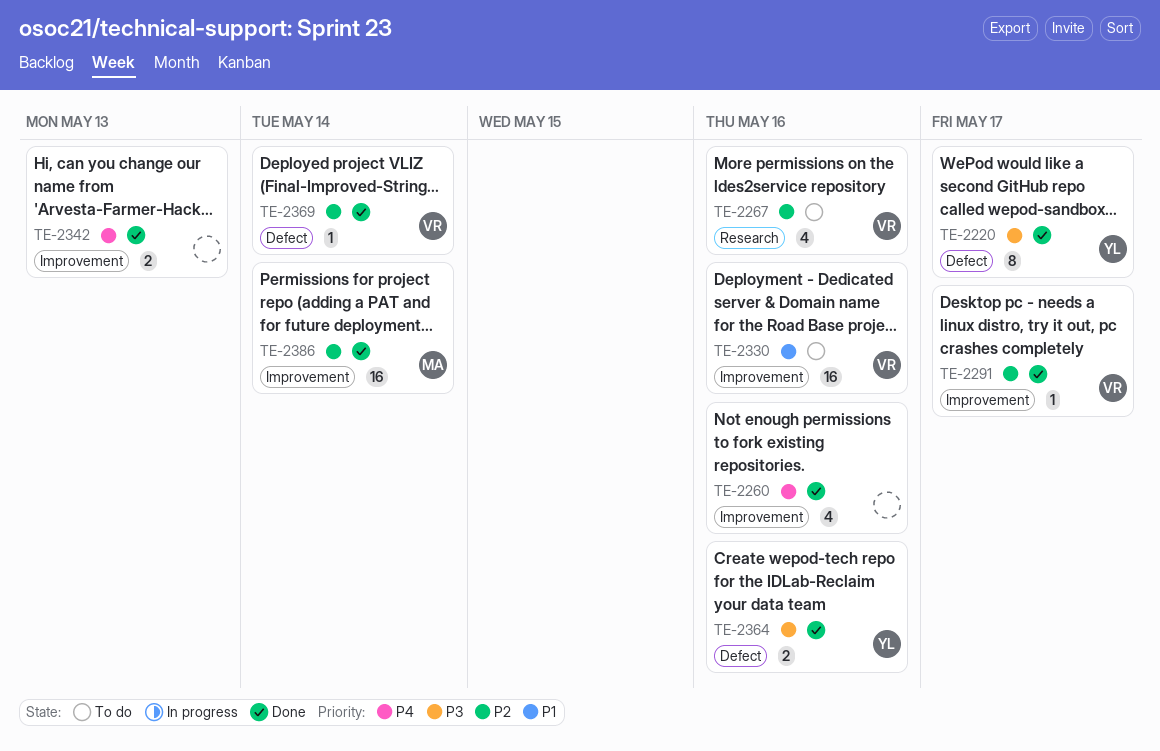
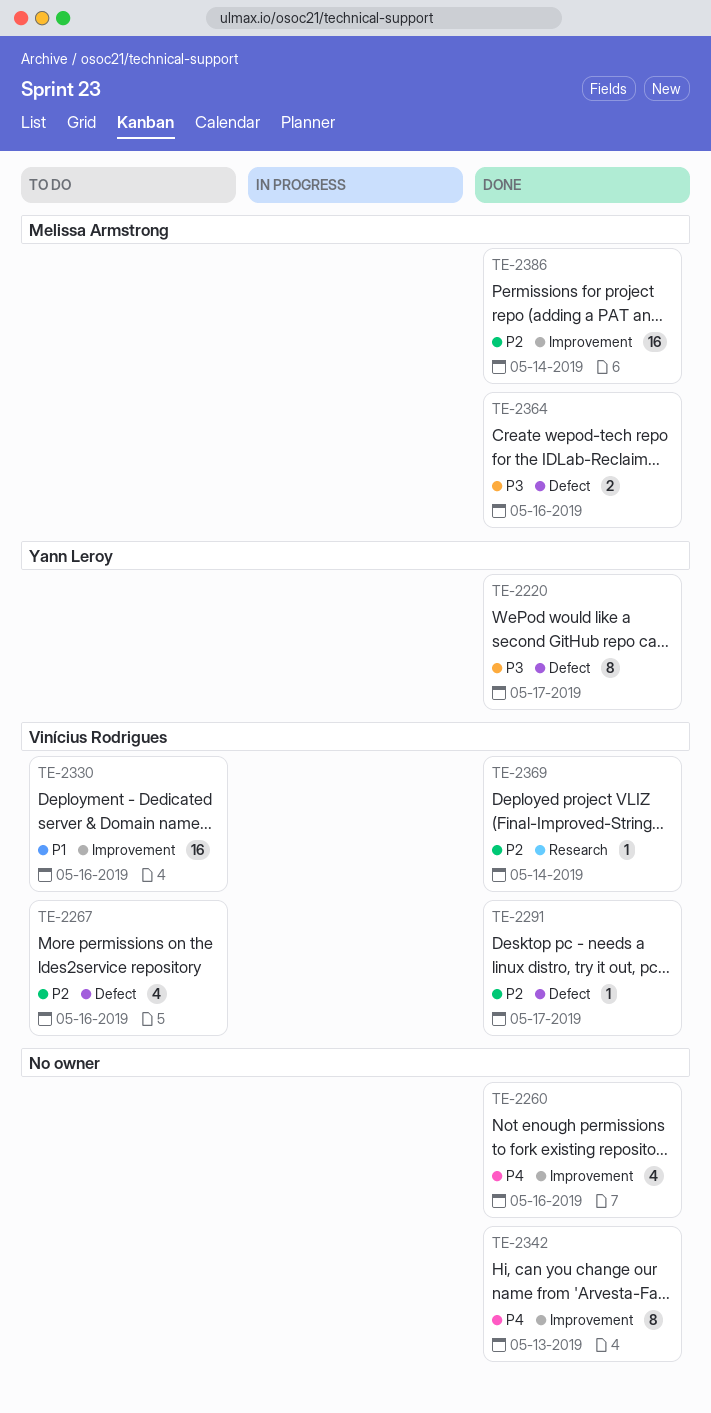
TE-2267, label: Research -> Defect
TE-2291, label: Improvement -> Defect
TE-2342, estimate: 2 -> 8
TE-2364, owner: Yann Leroy -> Melissa Armstrong
TE-2369, label: Defect -> Research

